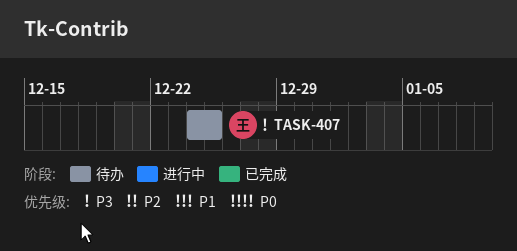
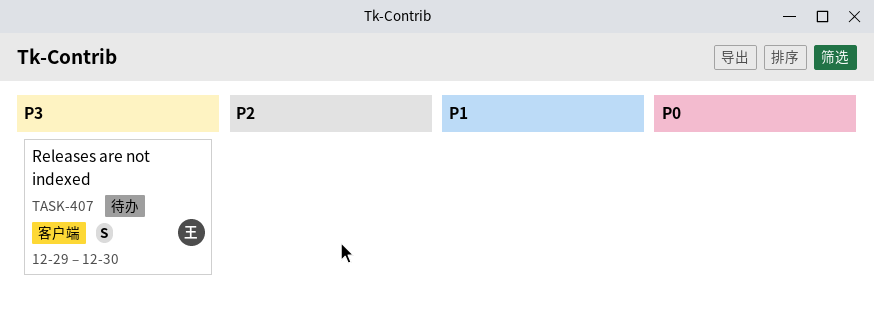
TASK-407, start: Dec 24 -> Dec 29
TASK-407, due: Dec 25 -> Dec 30

